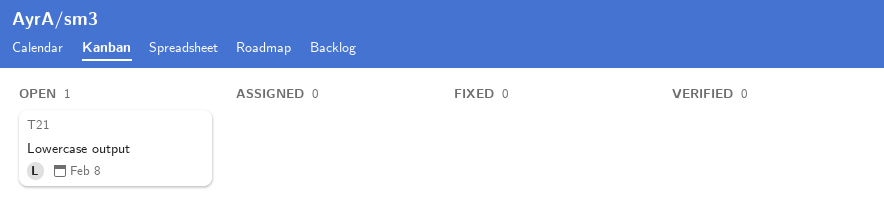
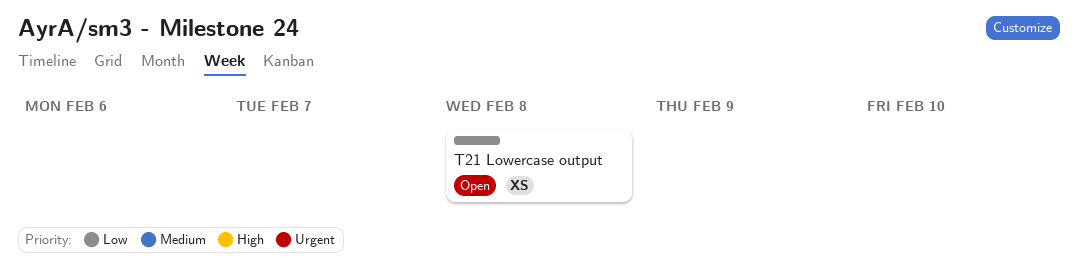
T21, estimate: L -> XS

